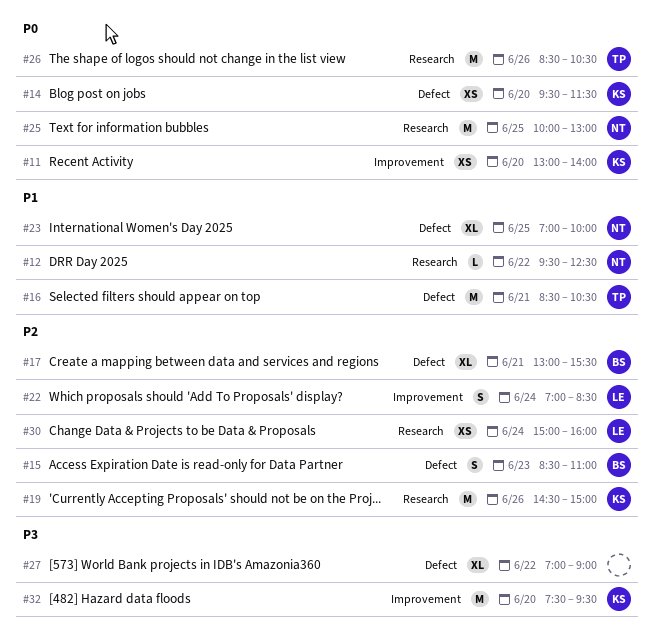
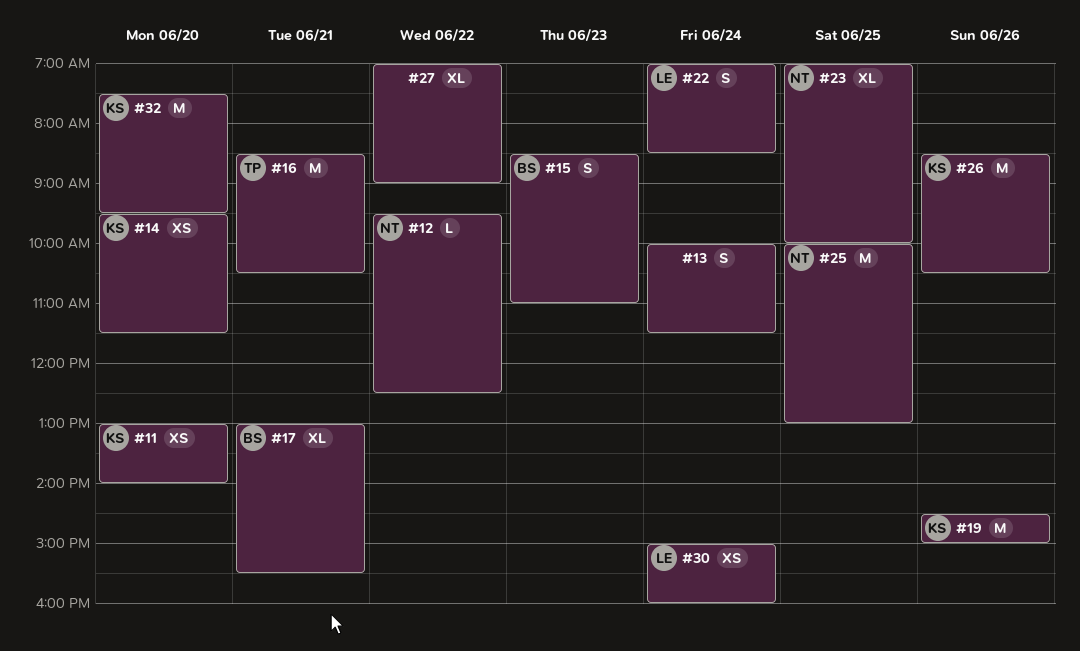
#13: none -> present
#26, owner: TP -> KS

